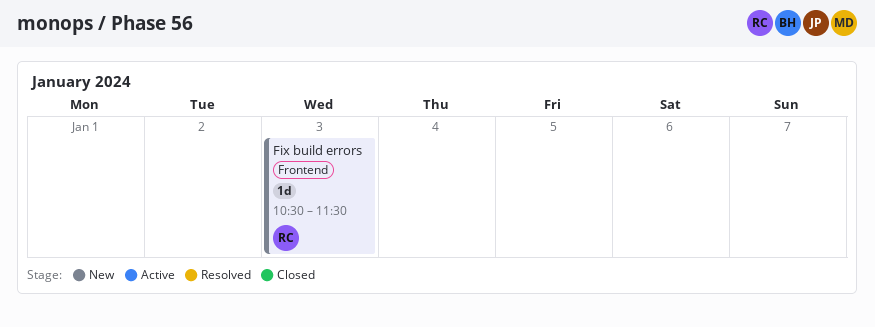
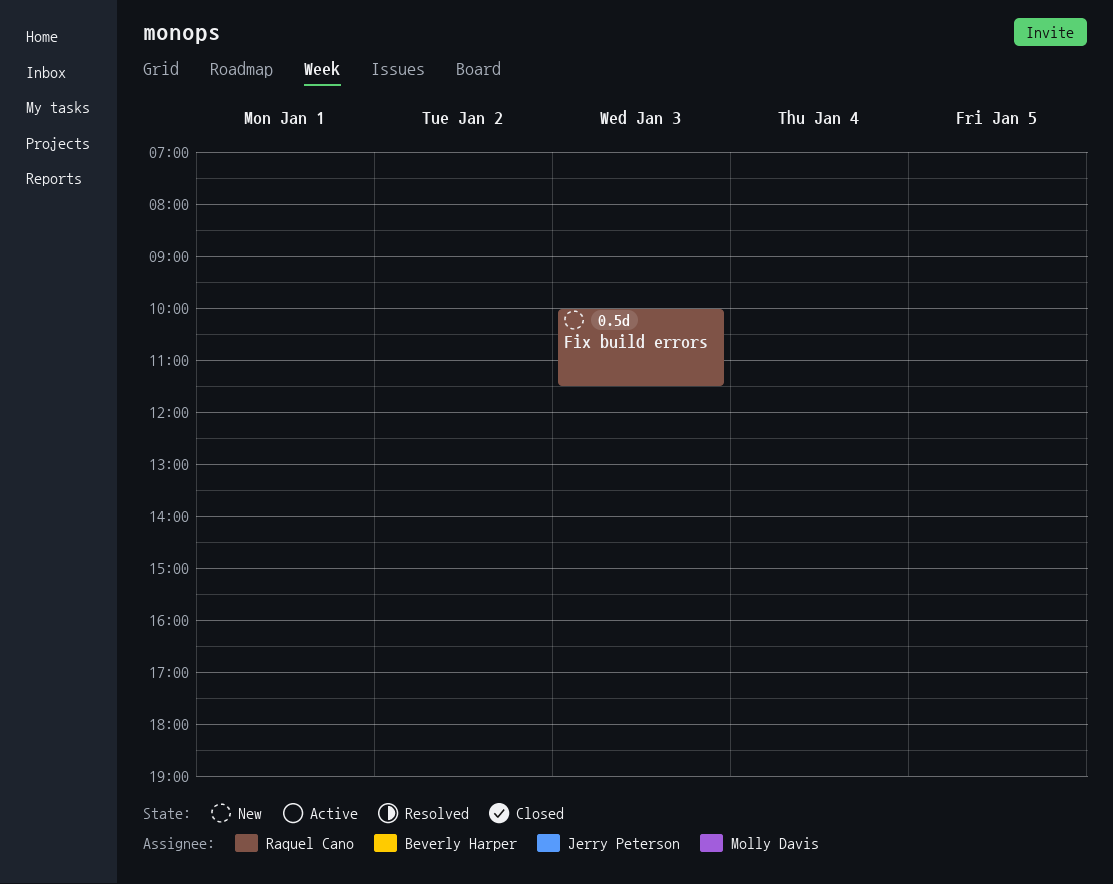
Fix build errors, estimate: 1d -> 0.5d
Fix build errors, begins: 10:30 -> 10:00

